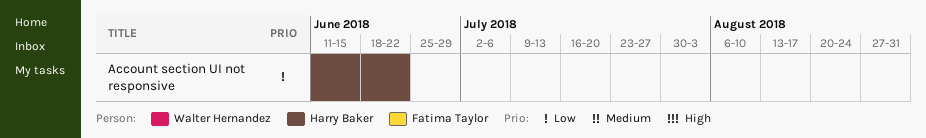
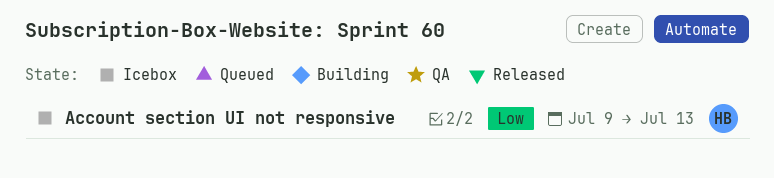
Account section UI not responsive, start: Jun 11 -> Jul 9
Account section UI not responsive, due: Jun 22 -> Jul 13

